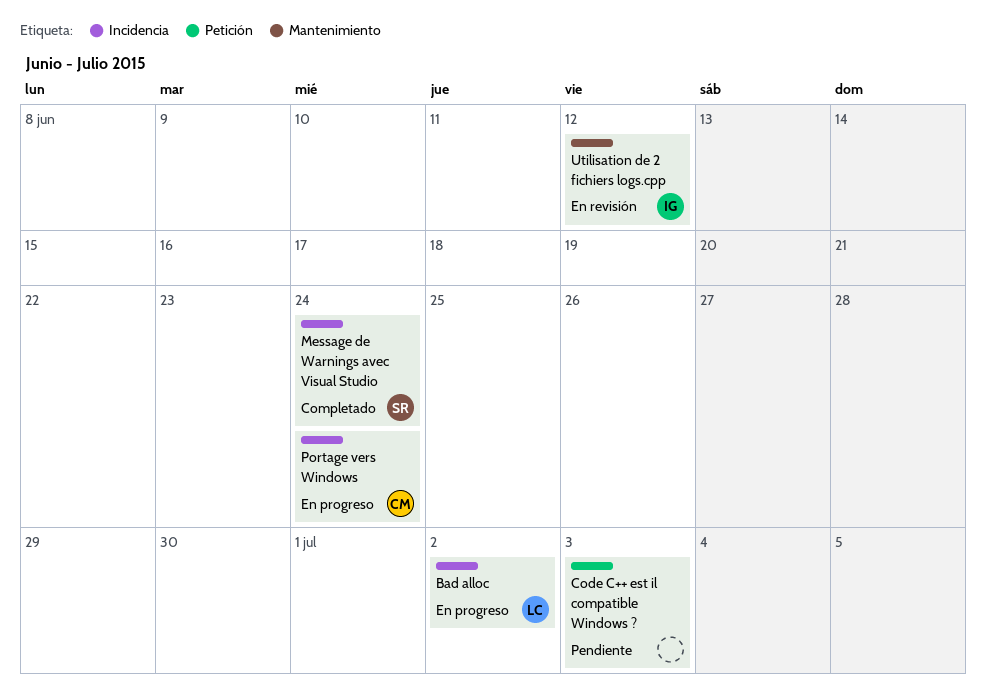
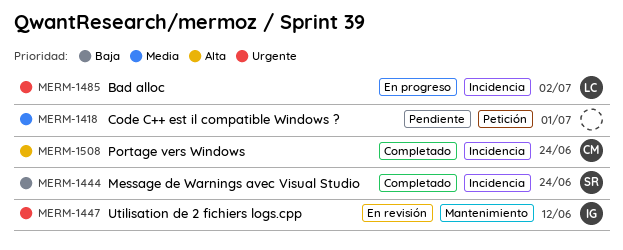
Code C++ est il compatible Windows ?, due: Jul 3 -> Jul 1
Portage vers Windows, status: En progreso -> Completado

